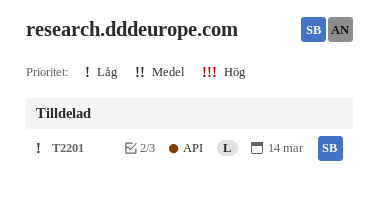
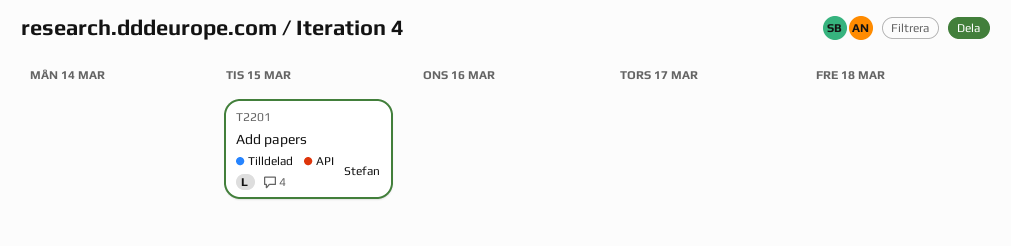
T2201, due: Mar 14 -> Mar 15

